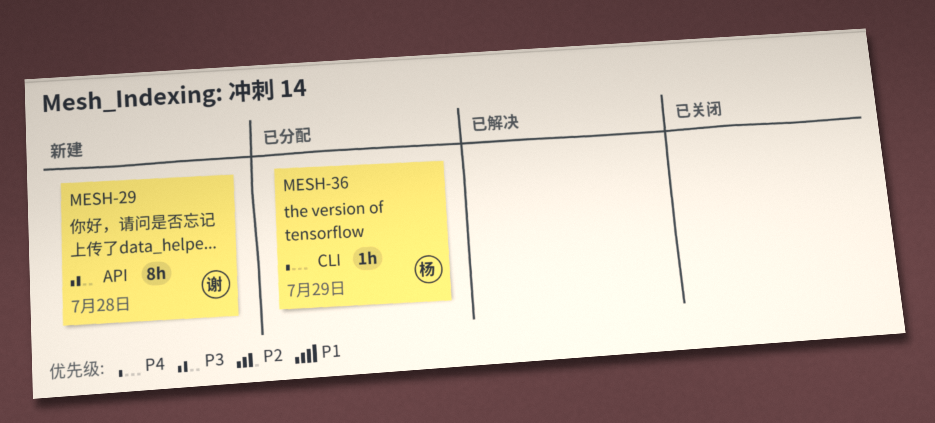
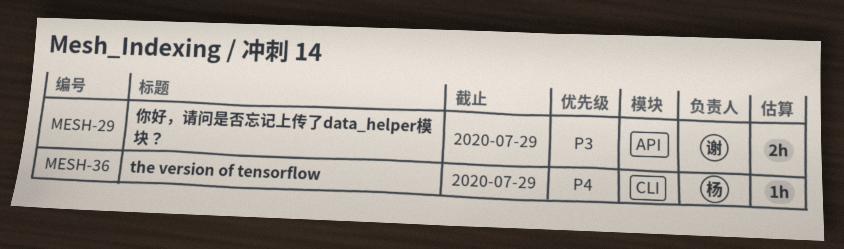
MESH-29, estimate: 8h -> 2h
MESH-29, due: Jul 28 -> Jul 29

